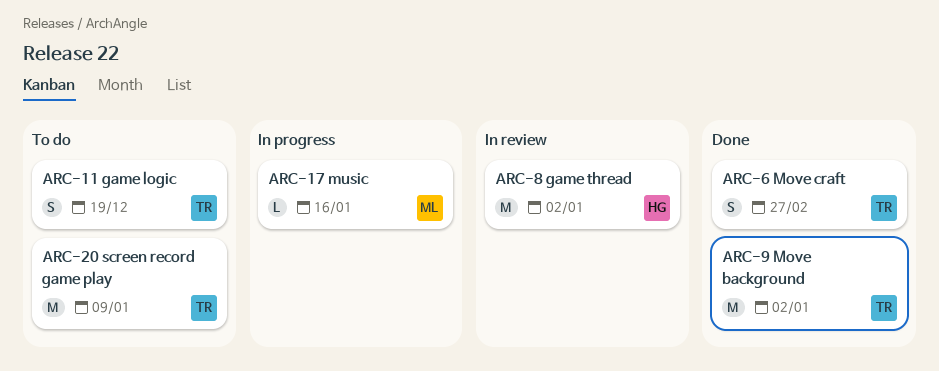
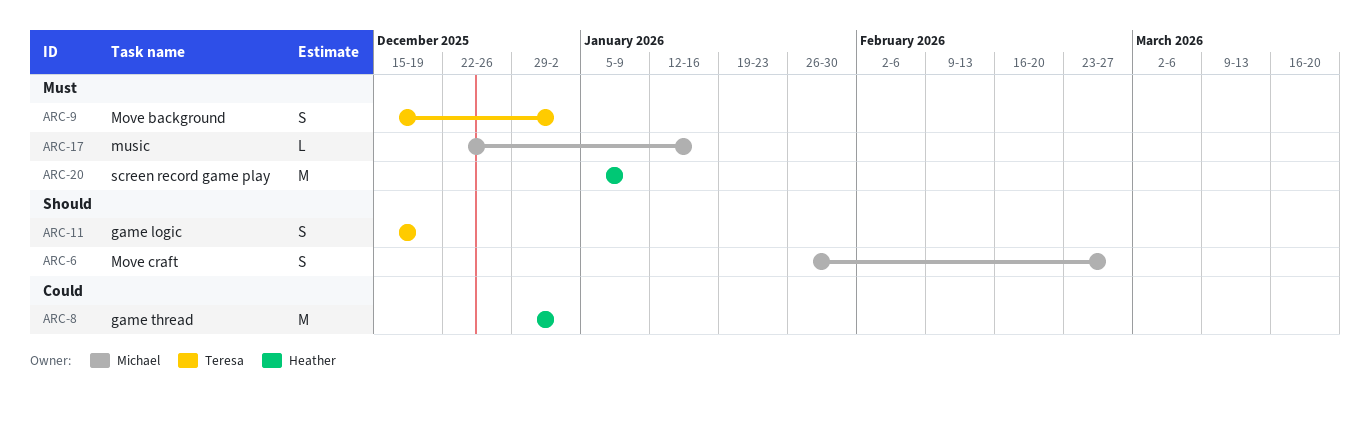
ARC-6, owner: Teresa -> Michael
ARC-9, estimate: M -> S
ARC-20, owner: Teresa -> Heather

